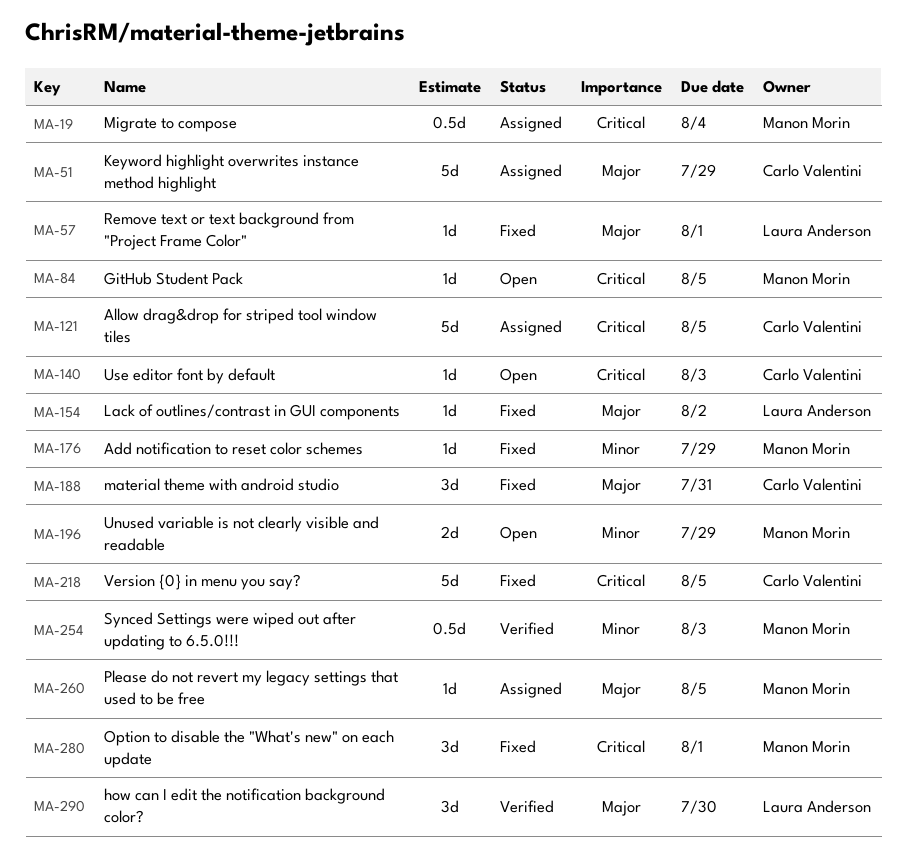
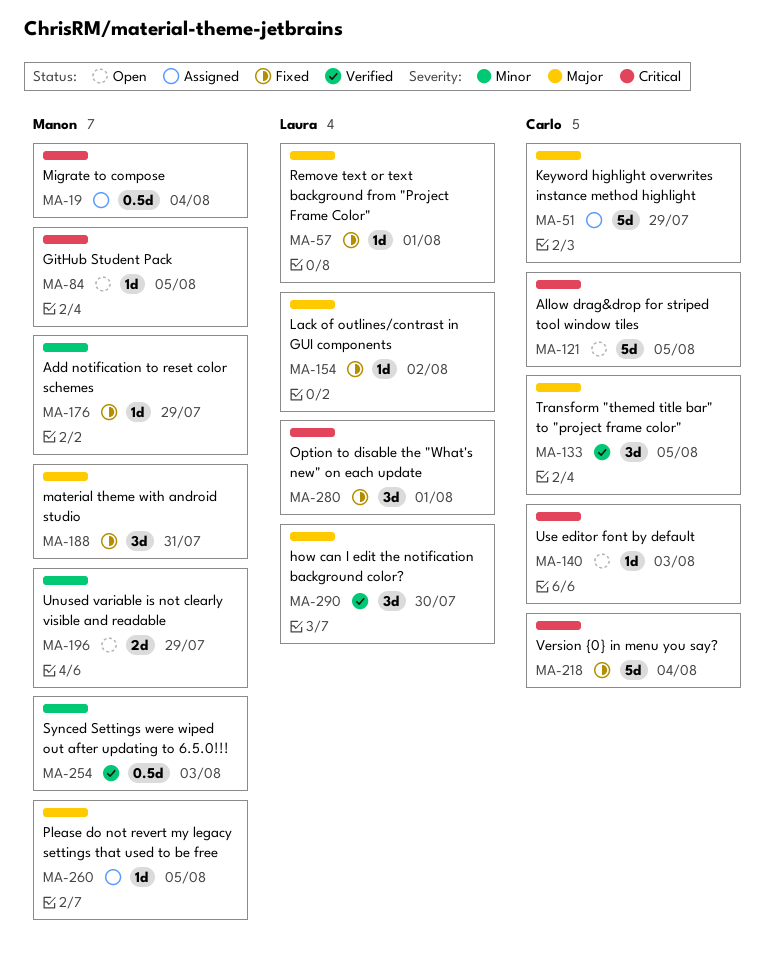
MA-121, status: Assigned -> Open
MA-133: none -> present
MA-188, owner: Carlo Valentini -> Manon Morin
MA-218, due: Aug 5 -> Aug 4
MA-280, owner: Manon Morin -> Laura Anderson

